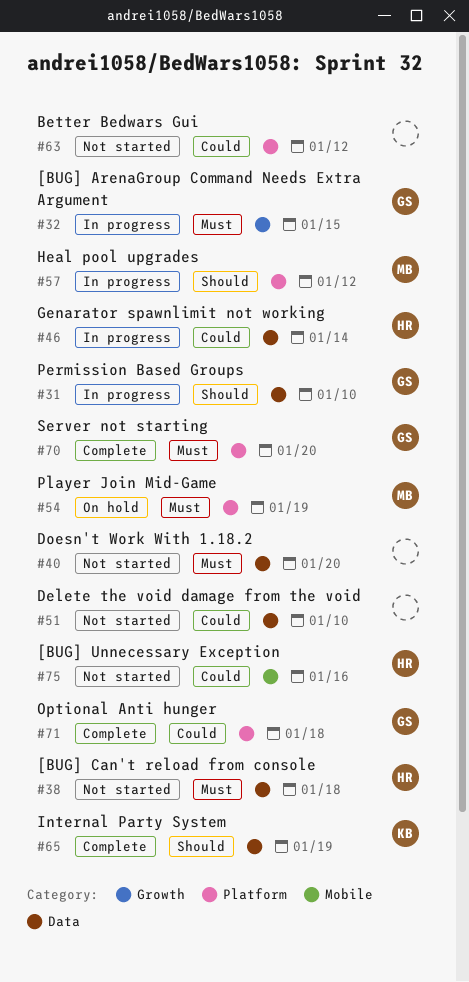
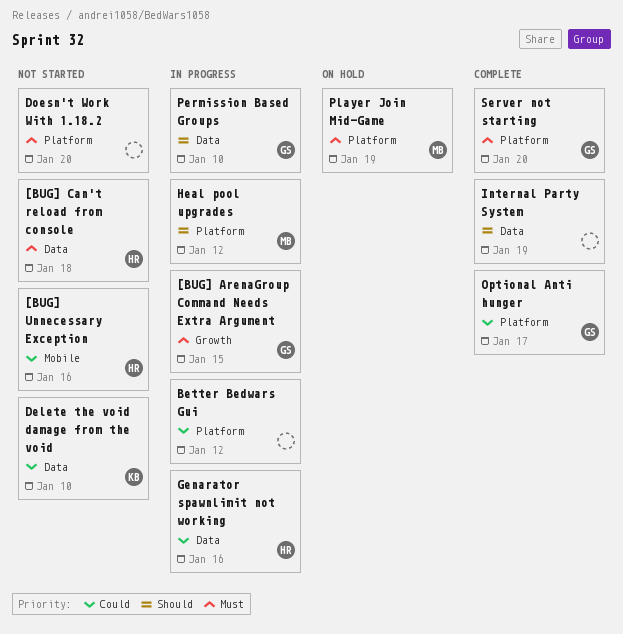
Better Bedwars Gui, status: Not started -> In progress
Delete the void damage from the void, owner: none -> KB
Doesn't Work With 1.18.2, label: Data -> Platform
Genarator spawnlimit not working, due: Jan 14 -> Jan 16
Internal Party System, owner: KB -> none
Optional Anti hunger, due: Jan 18 -> Jan 17

